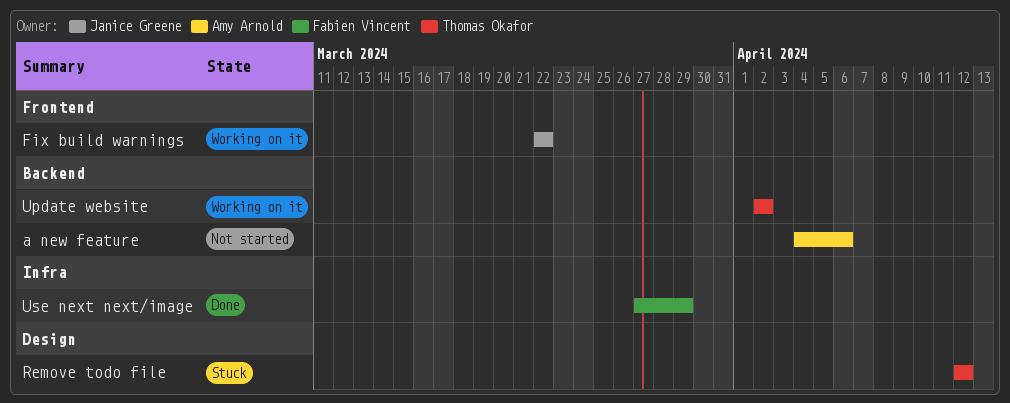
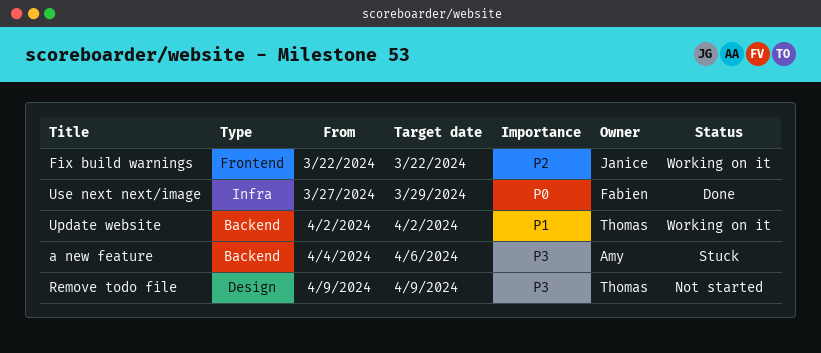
a new feature, status: Not started -> Stuck
Remove todo file, status: Stuck -> Not started
Remove todo file, start: Apr 12 -> Apr 9
Remove todo file, due: Apr 12 -> Apr 9

